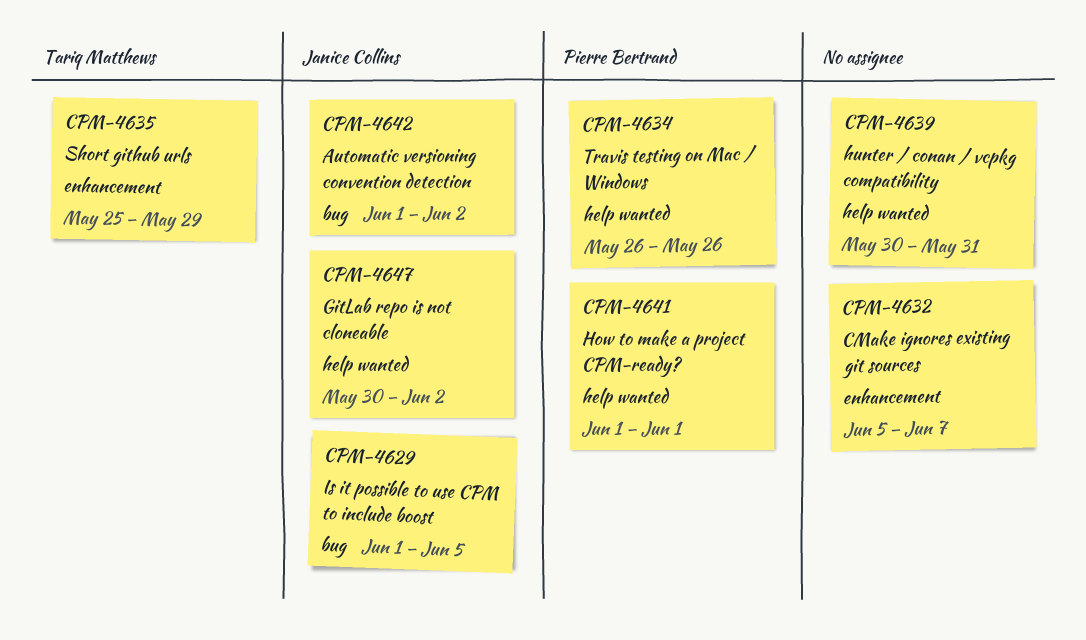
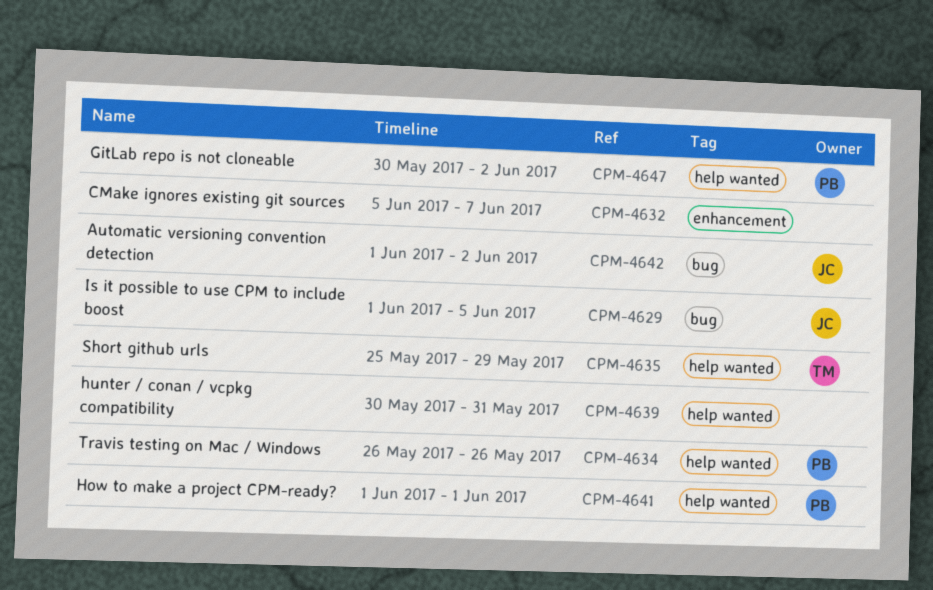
CPM-4635, label: enhancement -> help wanted
CPM-4647, owner: Janice Collins -> Pierre Bertrand

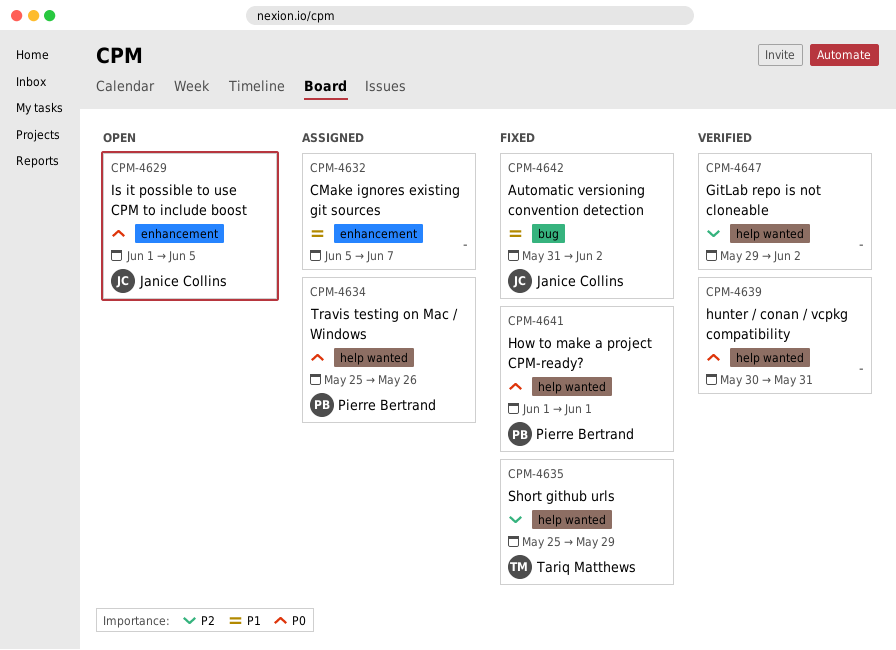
CPM-4629, label: bug -> enhancement
CPM-4634, start: May 26 -> May 25
CPM-4642, start: Jun 1 -> May 31
CPM-4647, owner: Pierre Bertrand -> none
CPM-4647, start: May 30 -> May 29

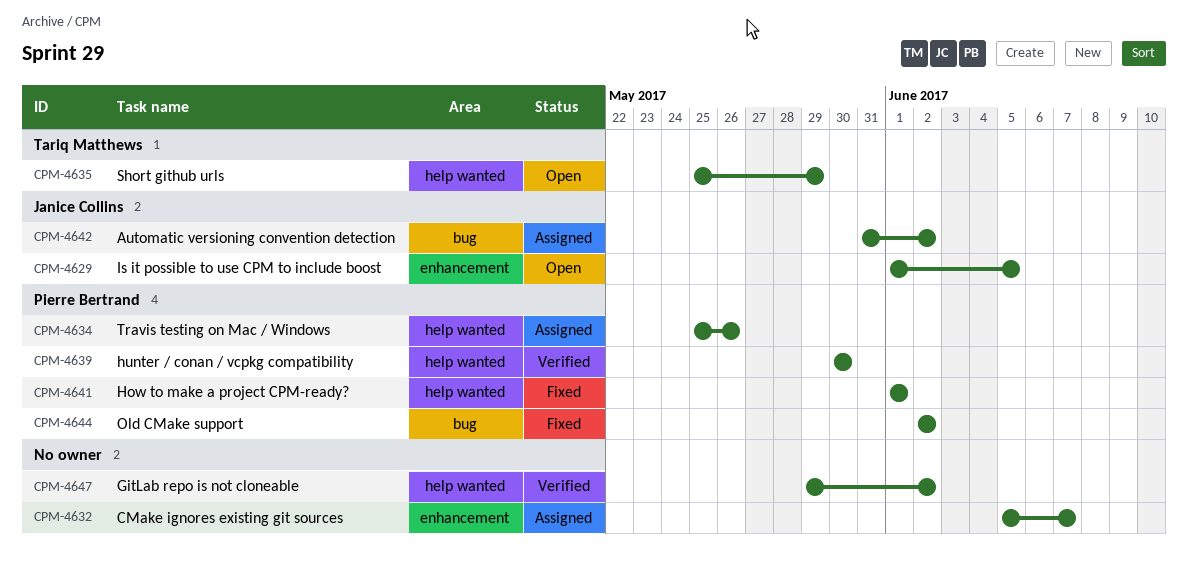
CPM-4635, status: Fixed -> Open
CPM-4639, owner: none -> Pierre Bertrand
CPM-4639, due: May 31 -> May 30
CPM-4642, status: Fixed -> Assigned
CPM-4644: none -> present

